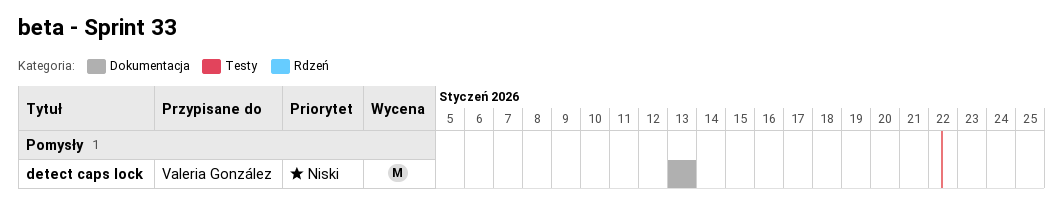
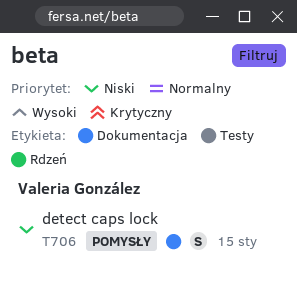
detect caps lock, estimate: M -> S
detect caps lock, due: Jan 13 -> Jan 15

